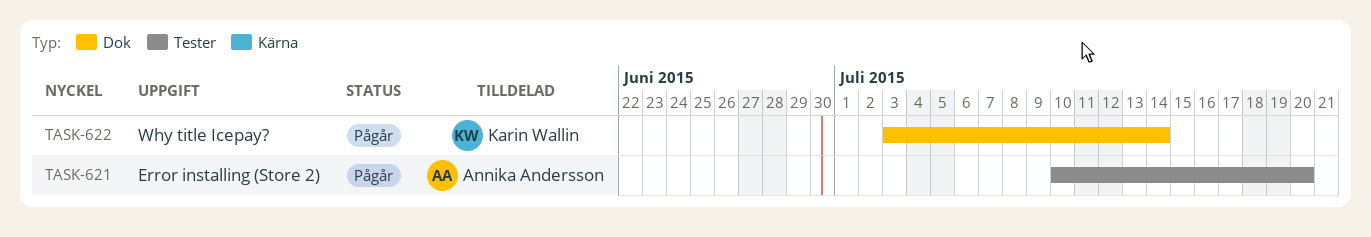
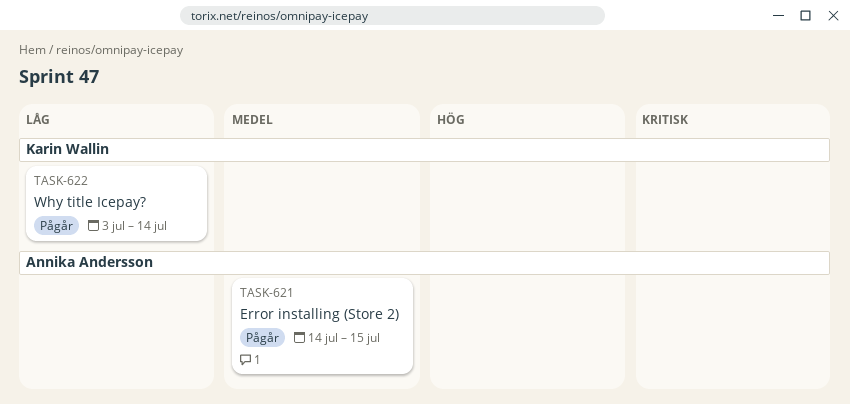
TASK-621, start: Jul 10 -> Jul 14
TASK-621, due: Jul 20 -> Jul 15

